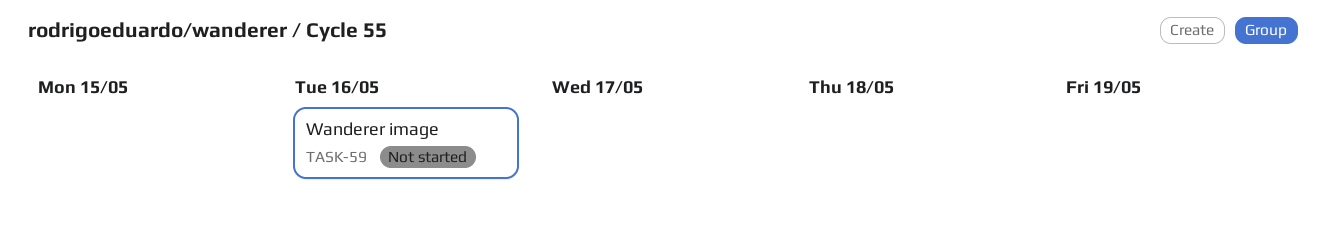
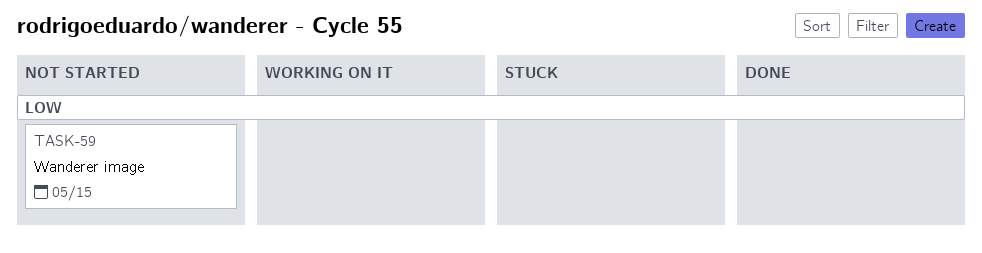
TASK-59, due: May 16 -> May 15

